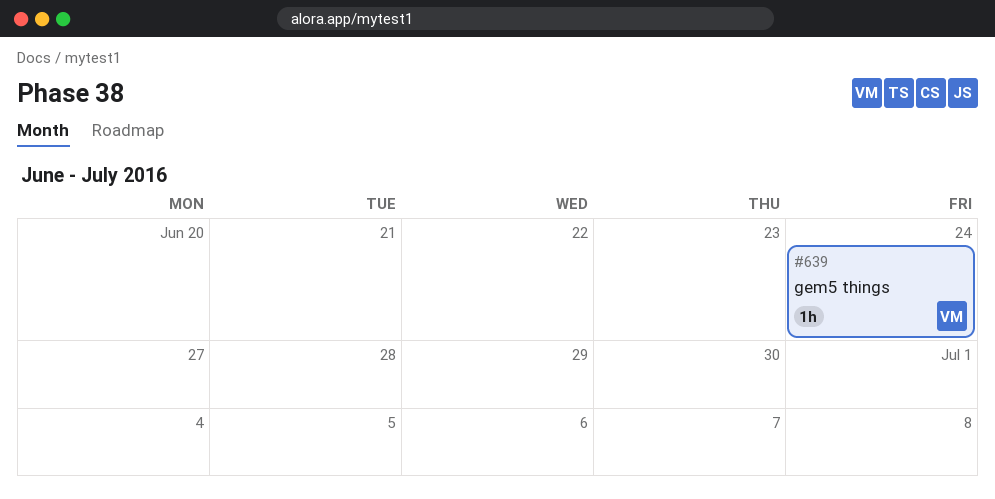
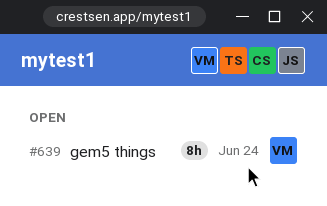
#639, estimate: 1h -> 8h

